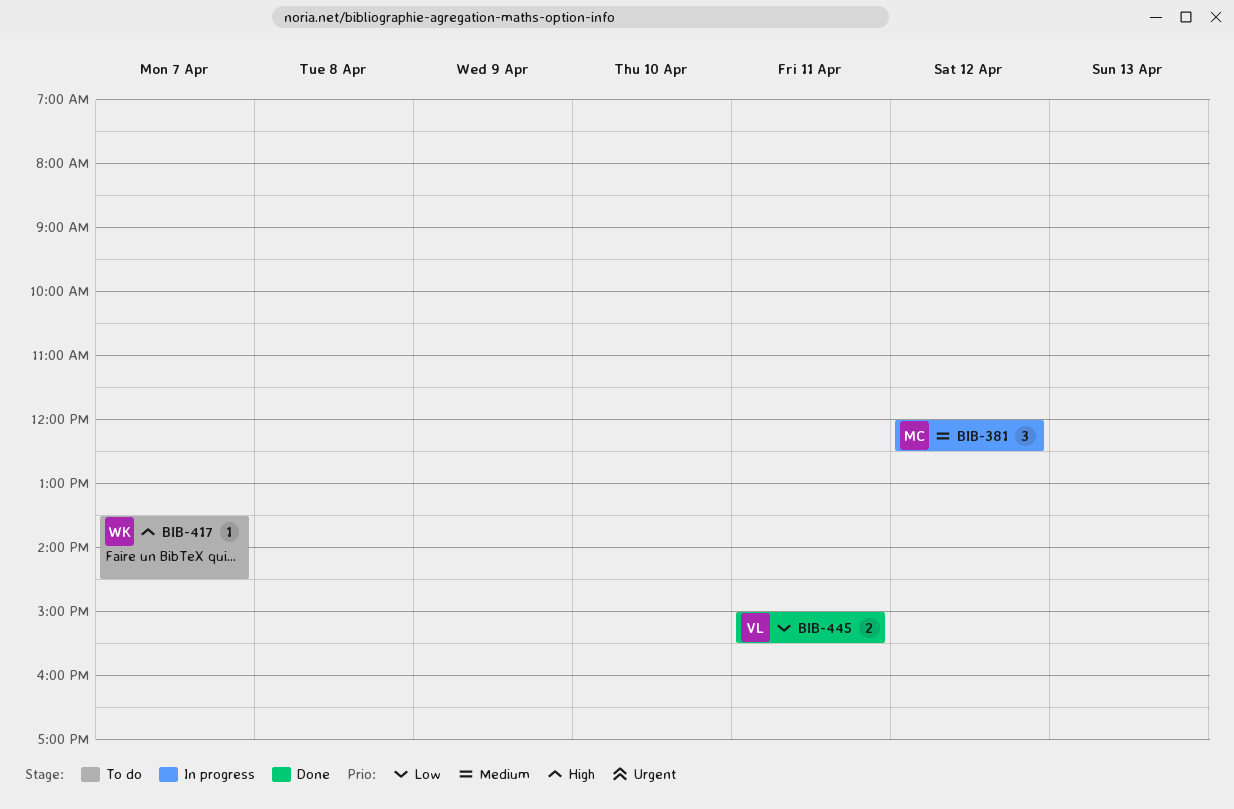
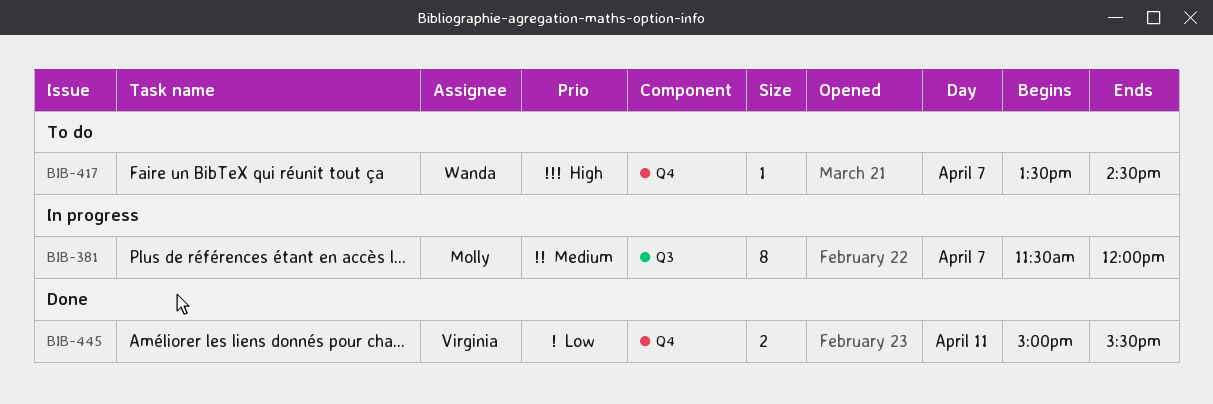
BIB-381, estimate: 3 -> 8
BIB-381, day: Apr 12 -> Apr 7
BIB-381, begins: 12:00 -> 11:30
BIB-381, ends: 12:30 -> 12:00

